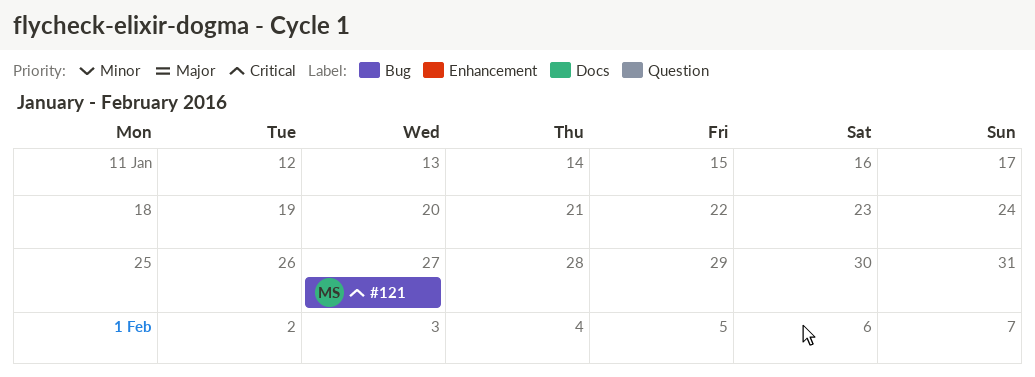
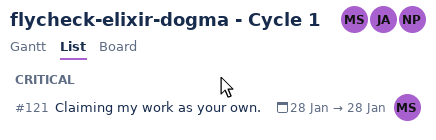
#121, start: Jan 27 -> Jan 28
#121, due: Jan 27 -> Jan 28

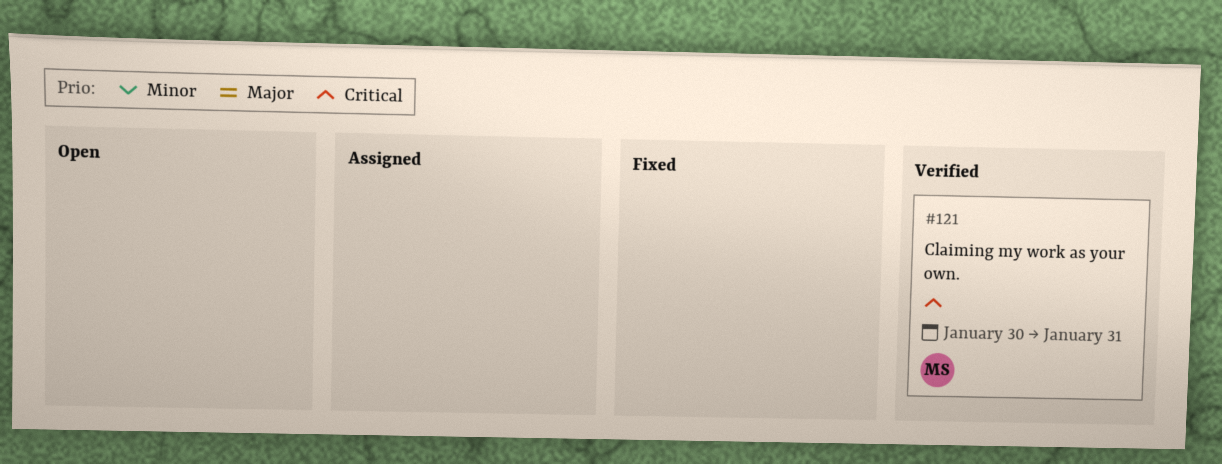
#121, start: Jan 28 -> Jan 30
#121, due: Jan 28 -> Jan 31

